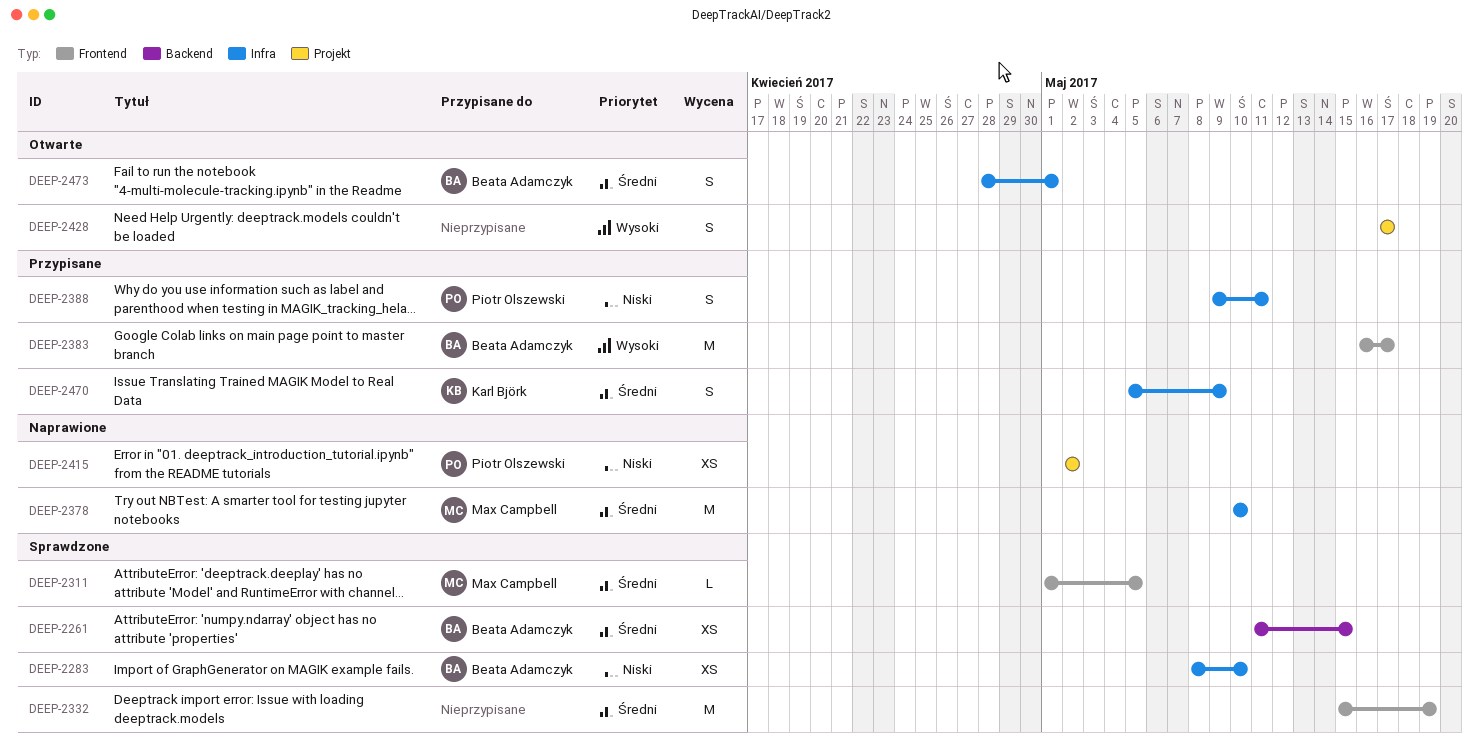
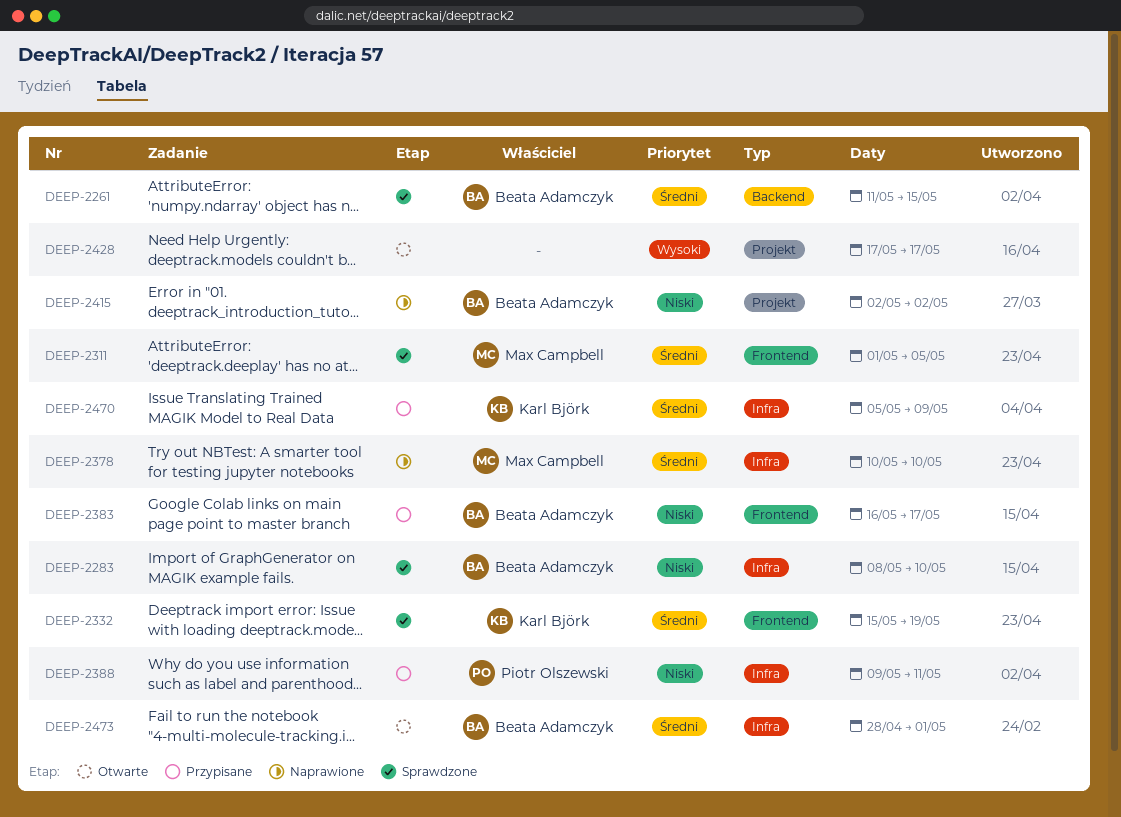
DEEP-2332, owner: none -> Karl Björk
DEEP-2383, priority: Wysoki -> Niski
DEEP-2415, owner: Piotr Olszewski -> Beata Adamczyk

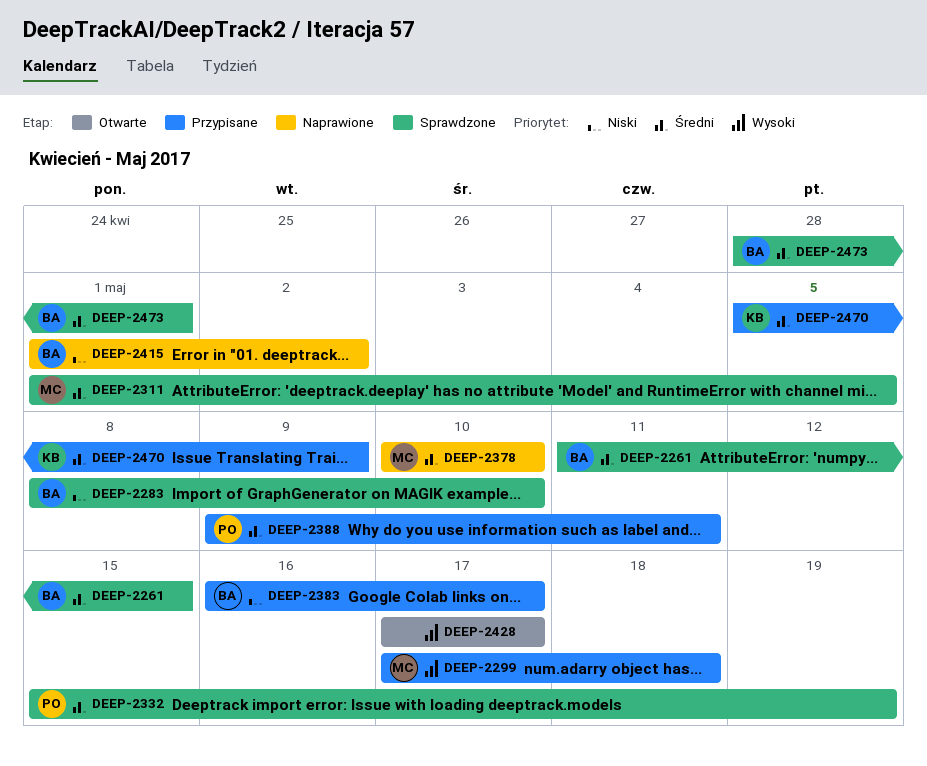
DEEP-2299: none -> present
DEEP-2332, owner: Karl Björk -> Piotr Olszewski
DEEP-2388, priority: Niski -> Średni
DEEP-2415, start: May 2 -> May 1
DEEP-2473, status: Otwarte -> Sprawdzone

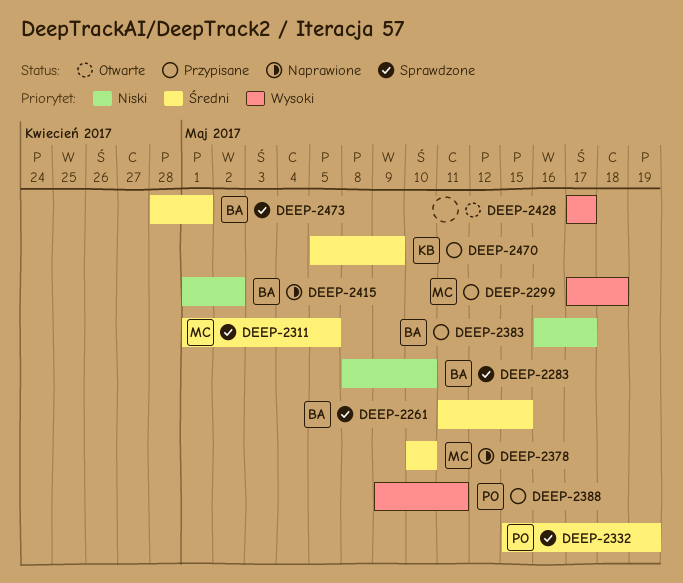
DEEP-2388, priority: Średni -> Wysoki

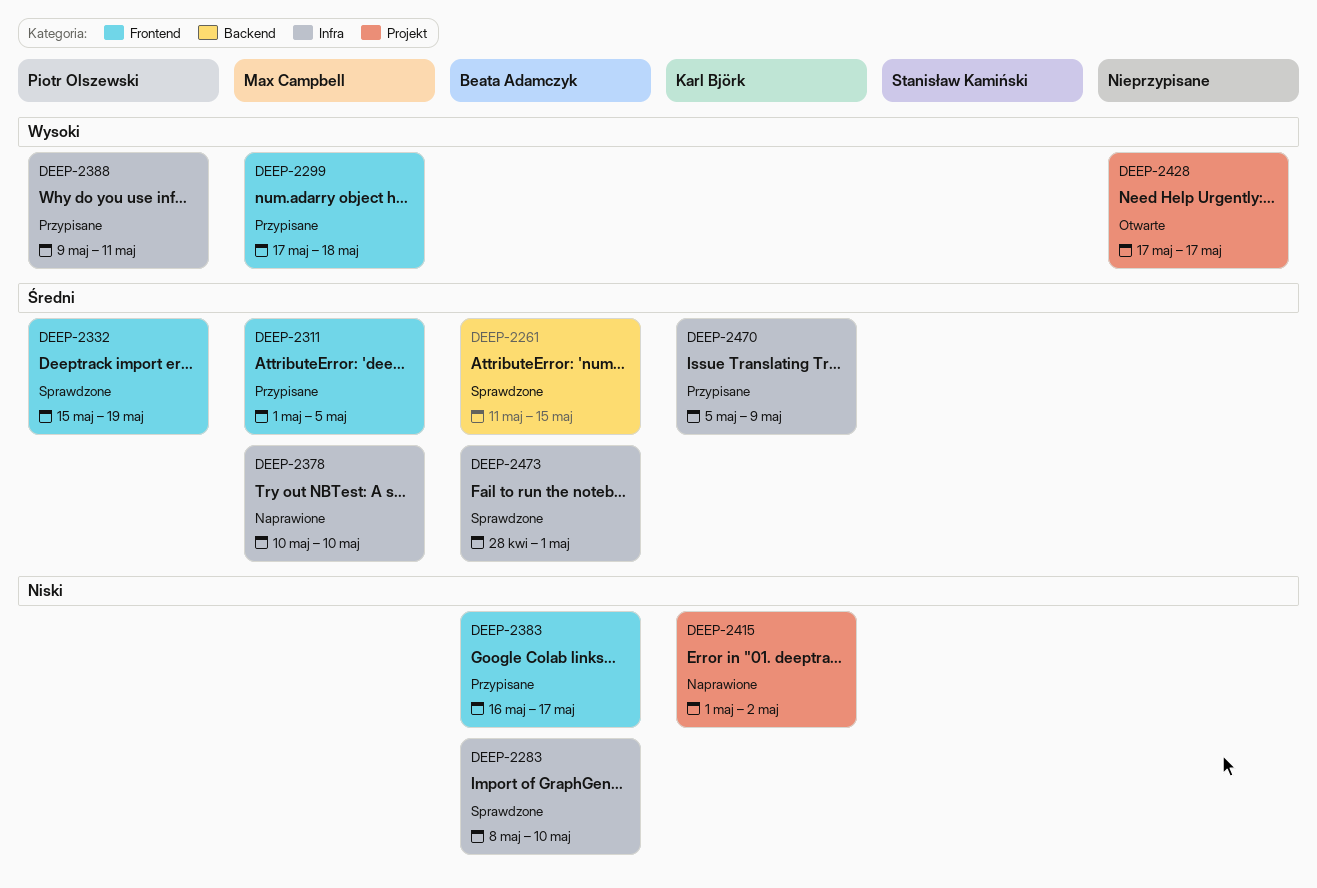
DEEP-2311, status: Sprawdzone -> Przypisane
DEEP-2415, owner: Beata Adamczyk -> Karl Björk

